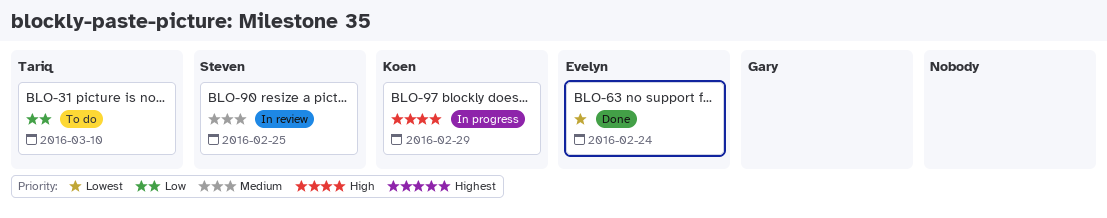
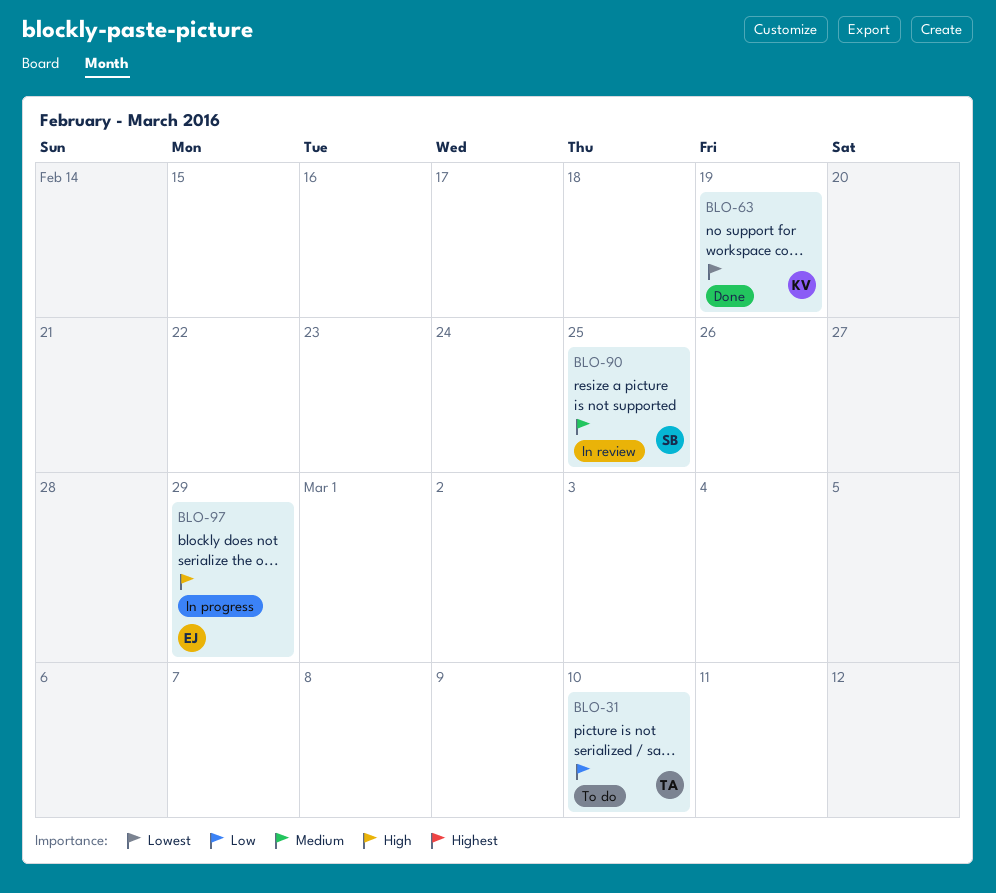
BLO-63, owner: Evelyn -> Koen
BLO-63, due: Feb 24 -> Feb 19
BLO-97, owner: Koen -> Evelyn

